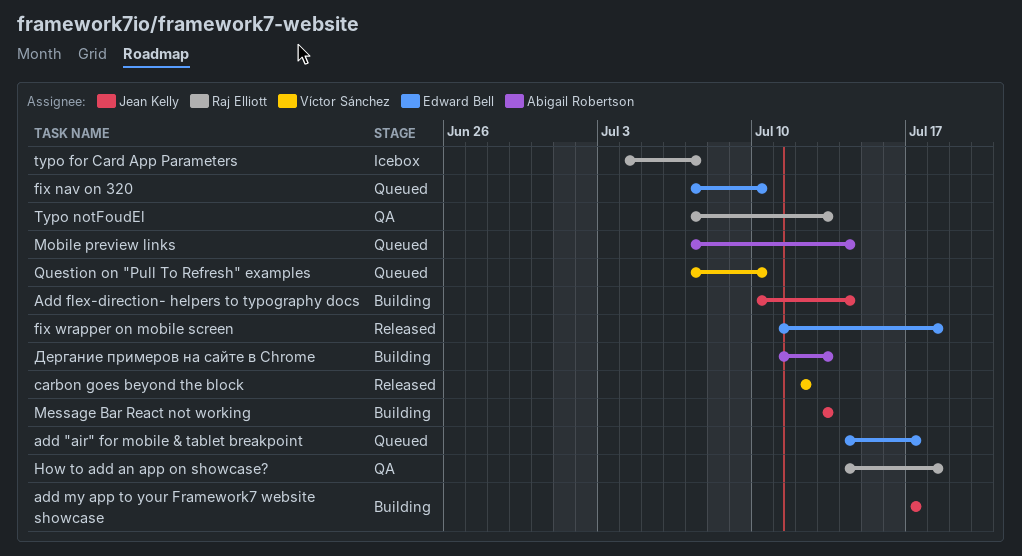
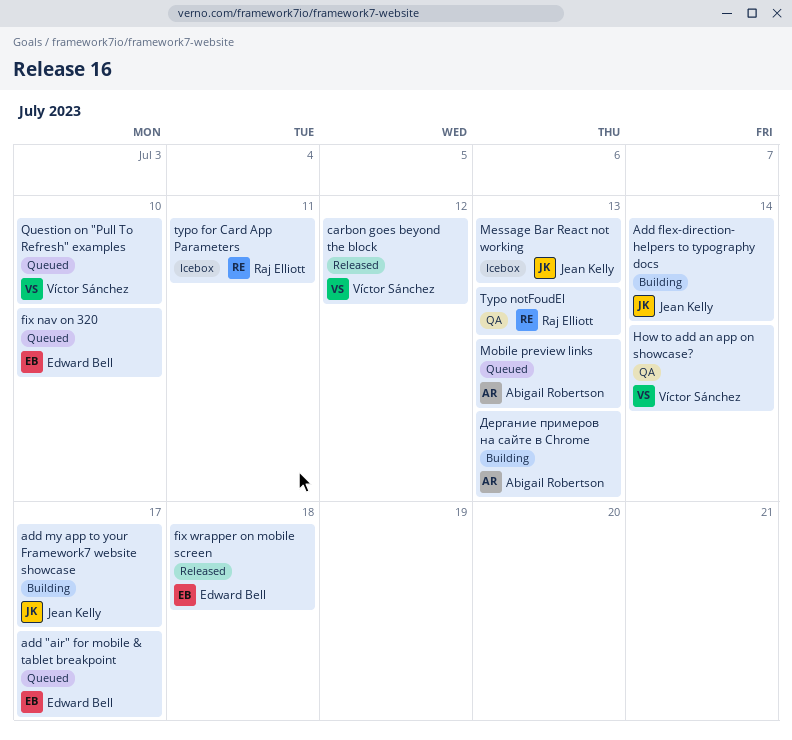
How to add an app on showcase?, owner: Raj Elliott -> Víctor Sánchez
How to add an app on showcase?, due: Jul 18 -> Jul 14
Message Bar React not working, status: Building -> Icebox
Mobile preview links, due: Jul 14 -> Jul 13
typo for Card App Parameters, due: Jul 7 -> Jul 11

